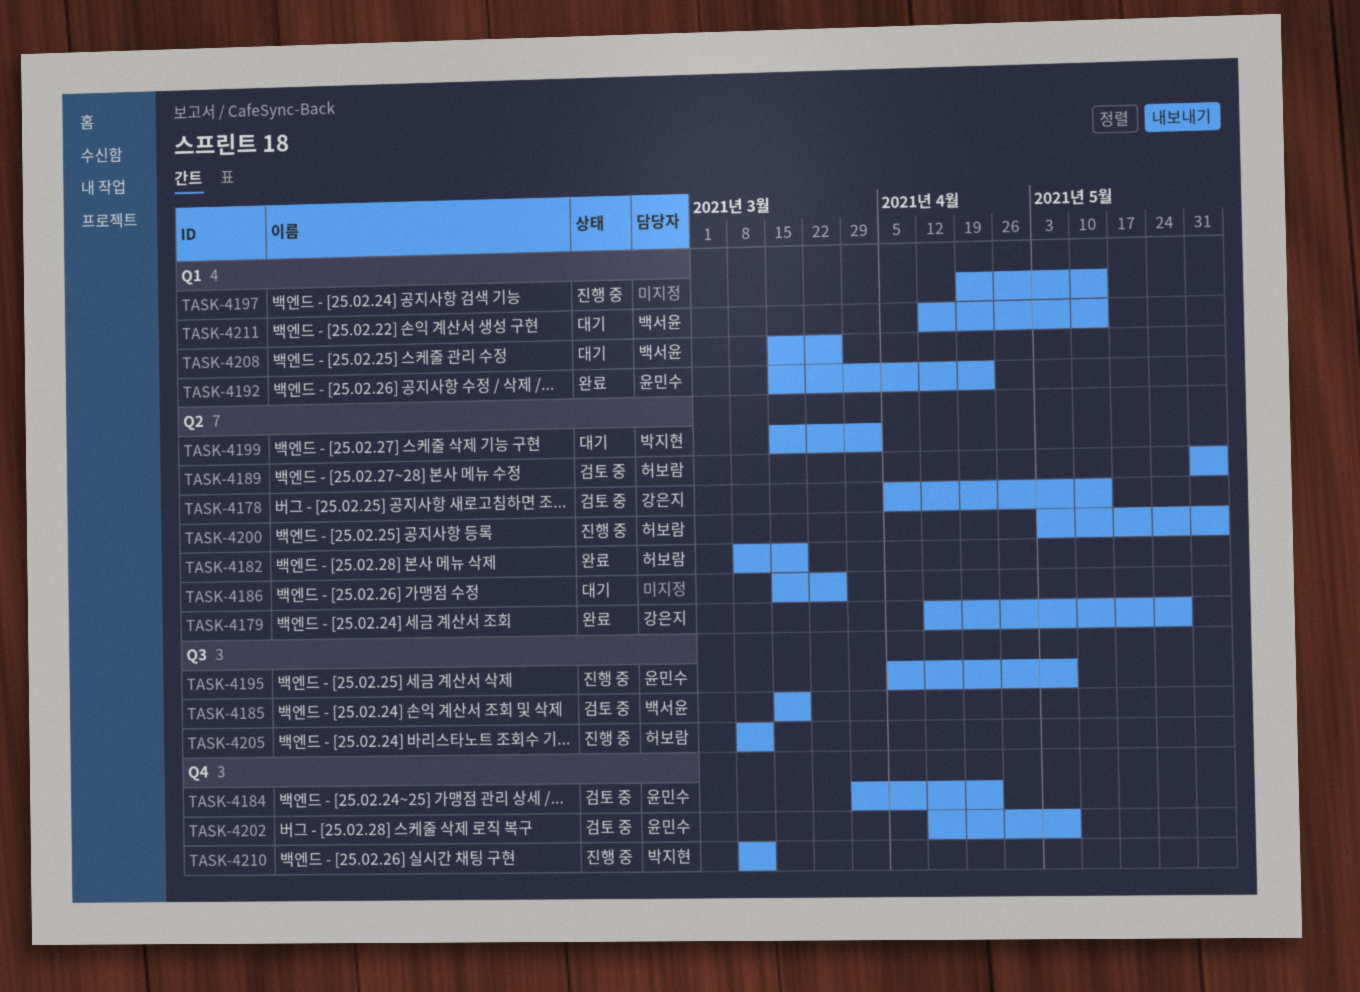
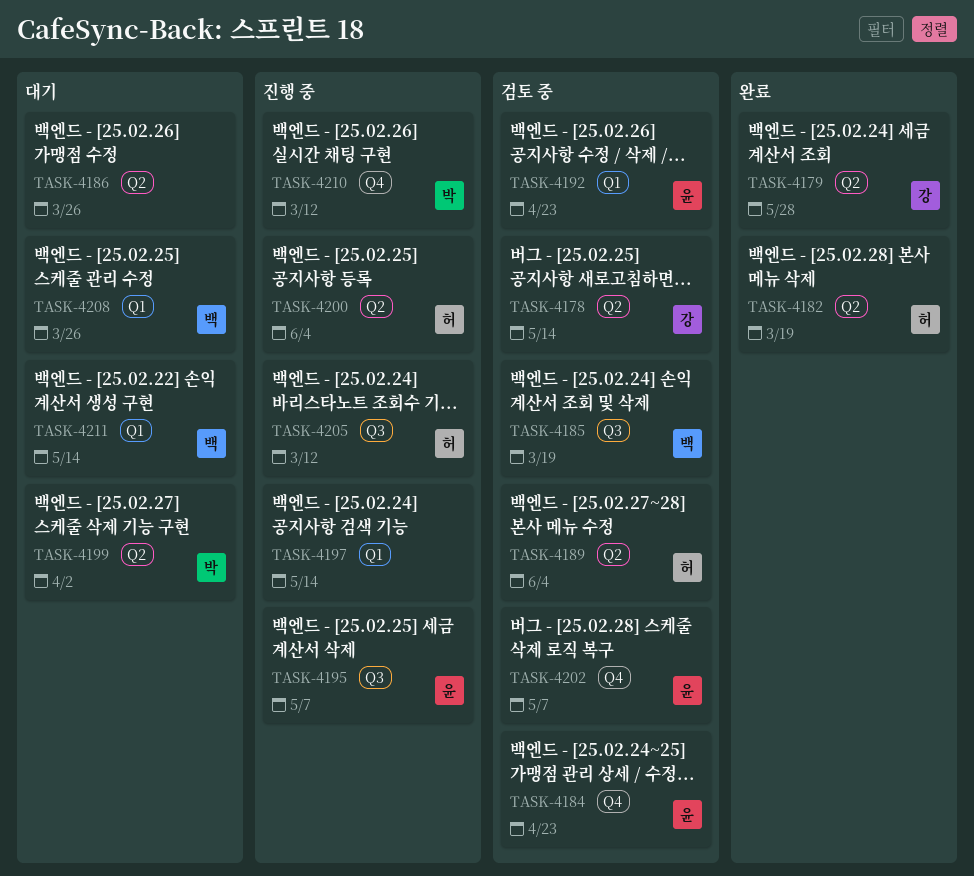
TASK-4192, status: 완료 -> 검토 중

